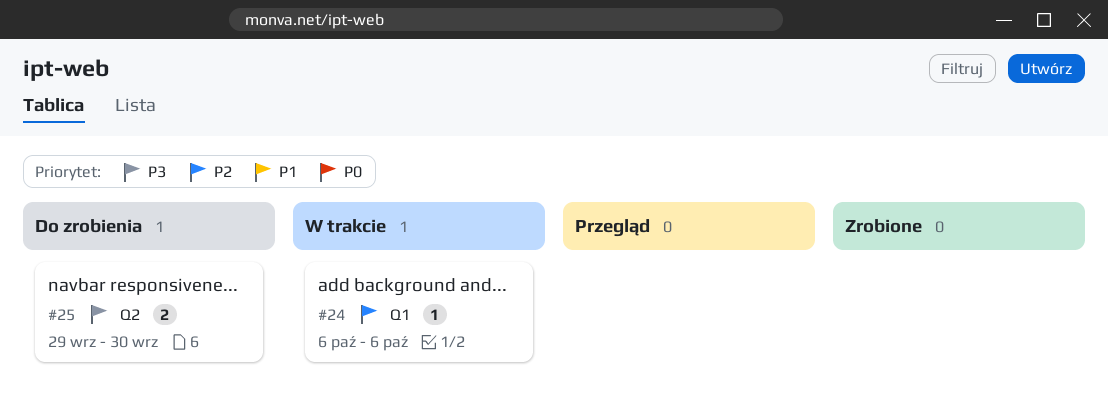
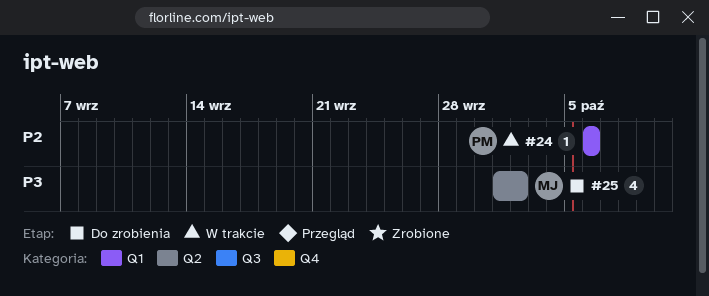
#25, estimate: 2 -> 4
#25, start: Sep 29 -> Oct 1
#25, due: Sep 30 -> Oct 2

